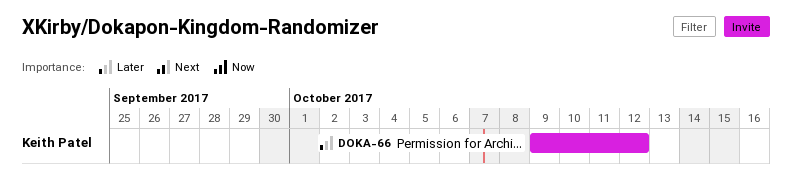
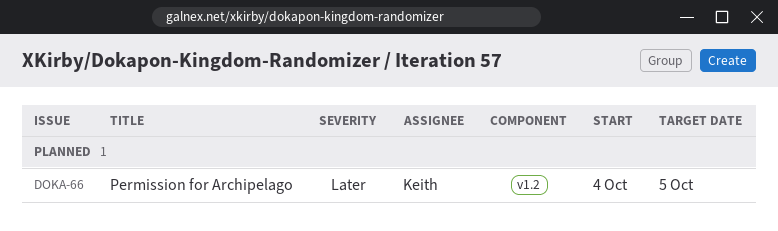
DOKA-66, start: Oct 9 -> Oct 4
DOKA-66, due: Oct 12 -> Oct 5

